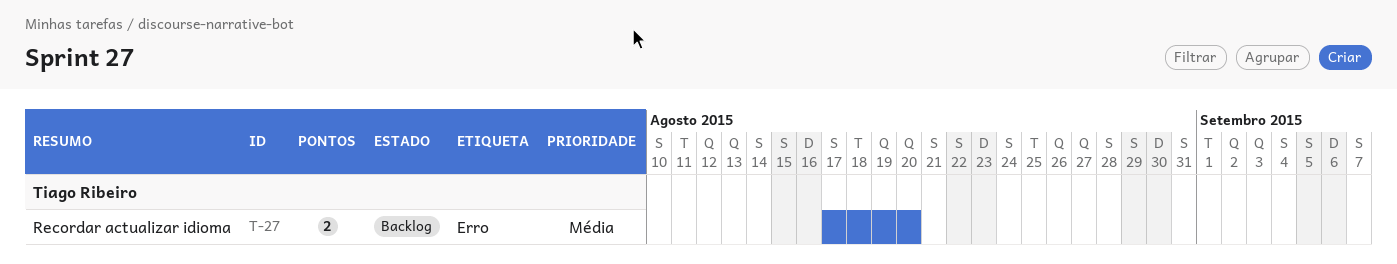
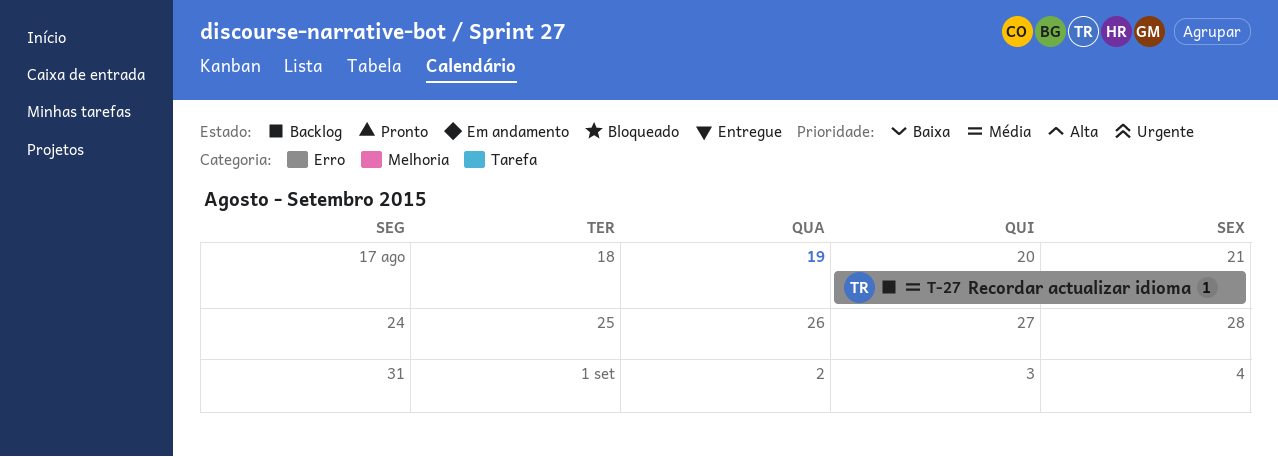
T-27, estimate: 2 -> 1
T-27, start: Aug 17 -> Aug 20
T-27, due: Aug 20 -> Aug 21

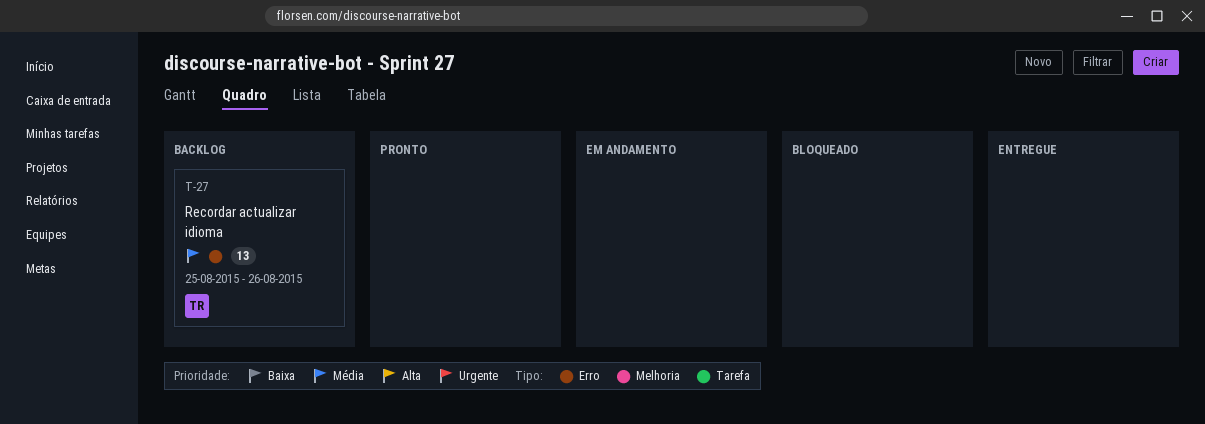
T-27, estimate: 1 -> 13
T-27, start: Aug 20 -> Aug 25
T-27, due: Aug 21 -> Aug 26

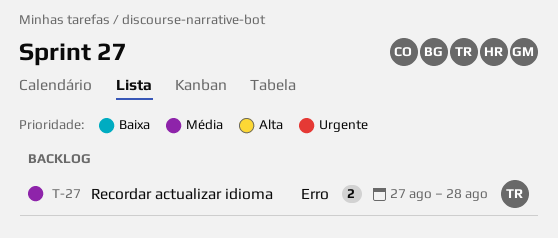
T-27, estimate: 13 -> 2
T-27, start: Aug 25 -> Aug 27
T-27, due: Aug 26 -> Aug 28

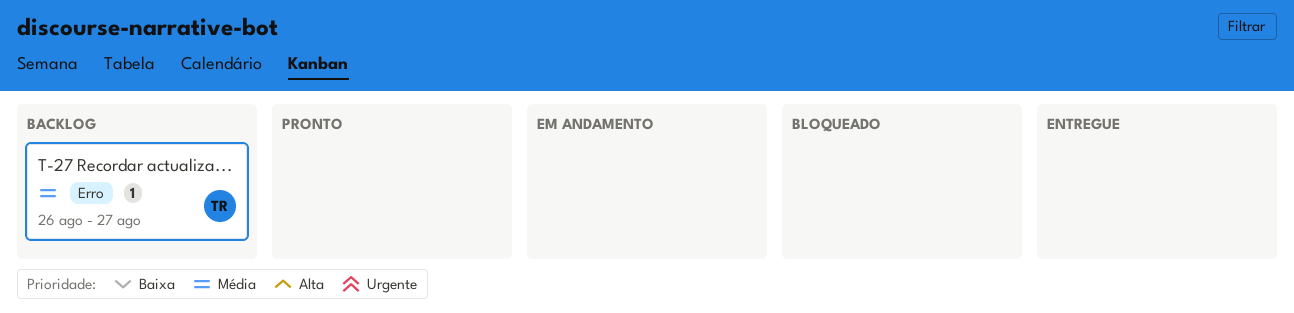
T-27, estimate: 2 -> 1
T-27, start: Aug 27 -> Aug 26
T-27, due: Aug 28 -> Aug 27

